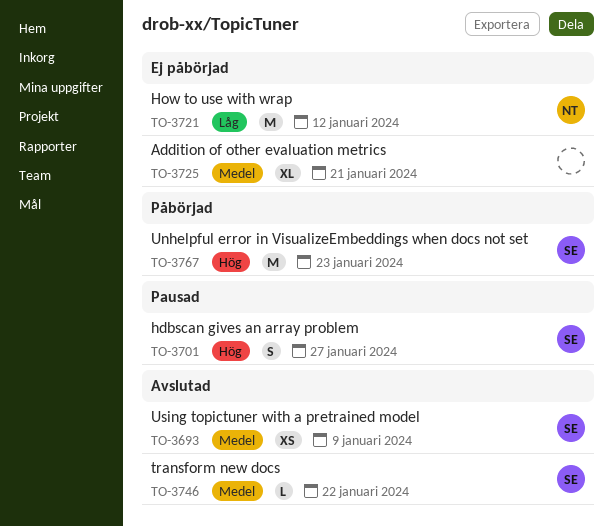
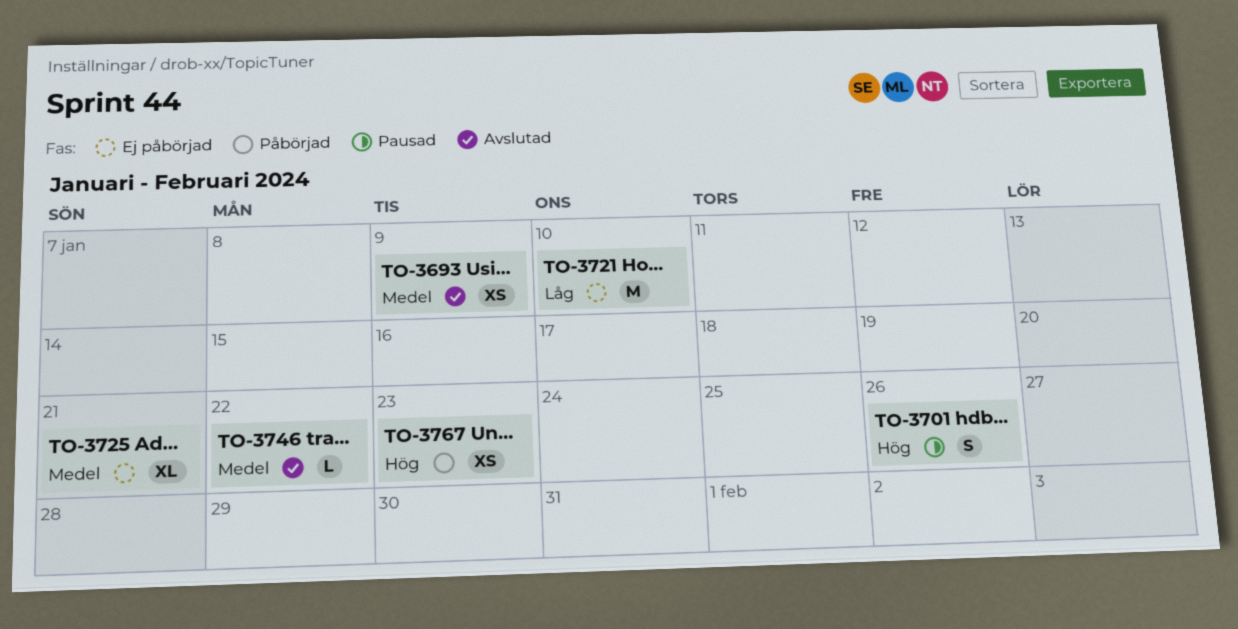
TO-3701, due: Jan 27 -> Jan 26
TO-3721, due: Jan 12 -> Jan 10
TO-3767, estimate: M -> XS

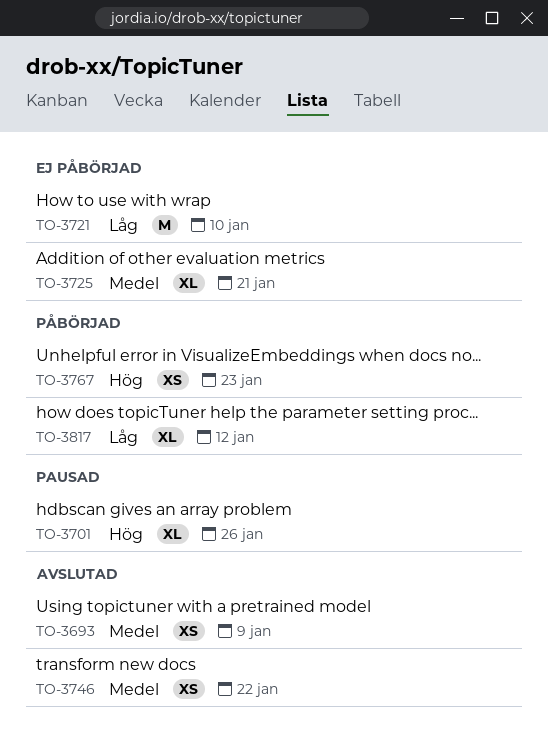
TO-3701, estimate: S -> XL
TO-3746, estimate: L -> XS
TO-3817: none -> present

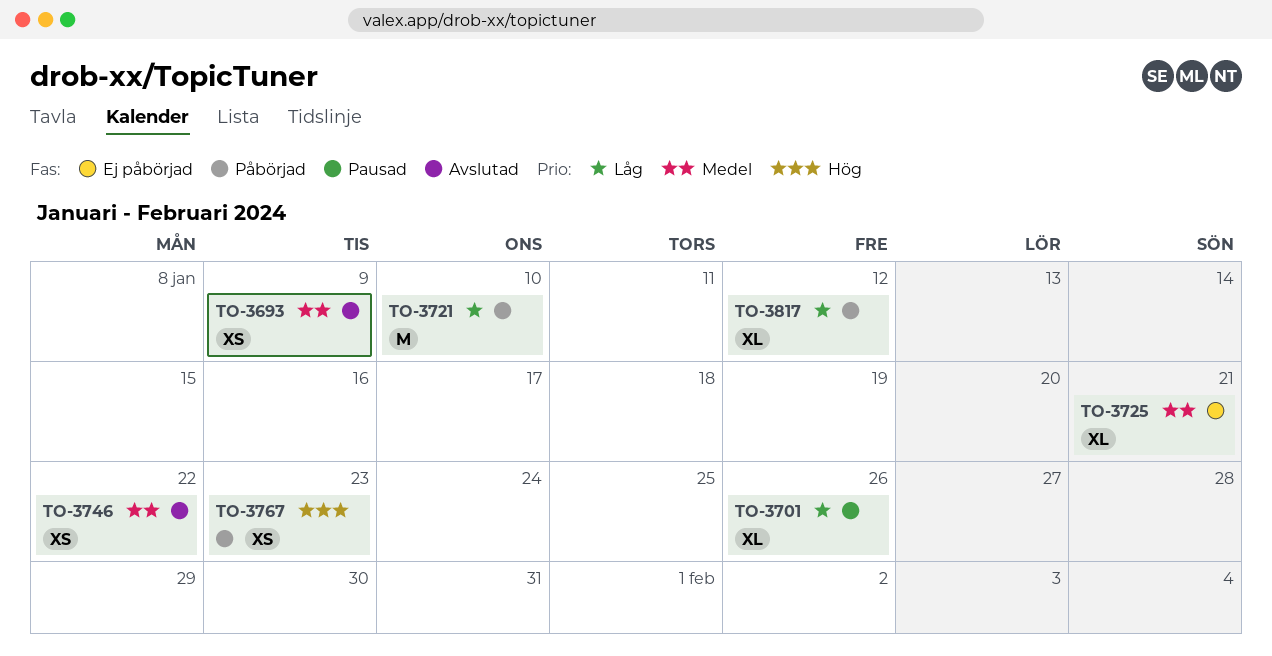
TO-3701, priority: Hög -> Låg
TO-3721, status: Ej påbörjad -> Påbörjad

